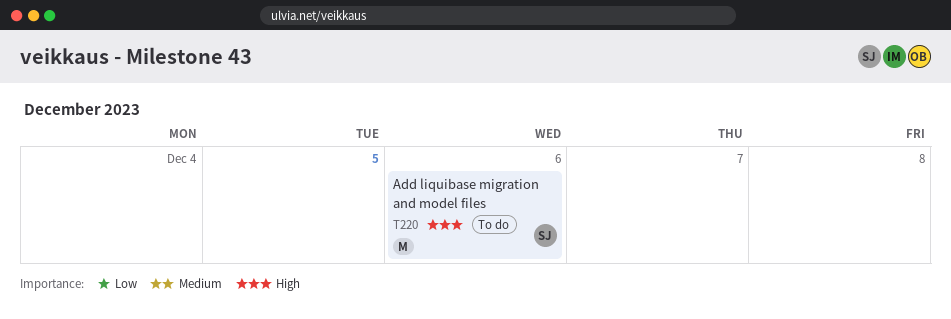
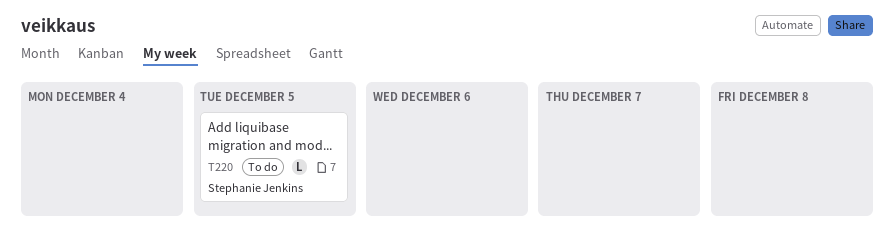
T220, estimate: M -> L
T220, due: Dec 6 -> Dec 5

